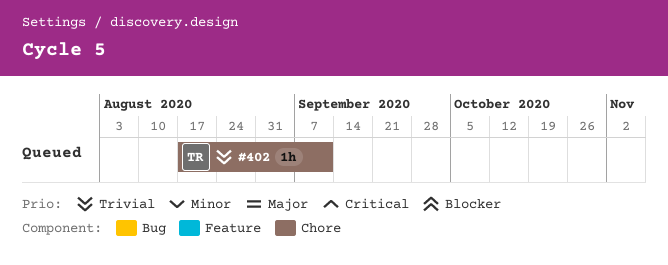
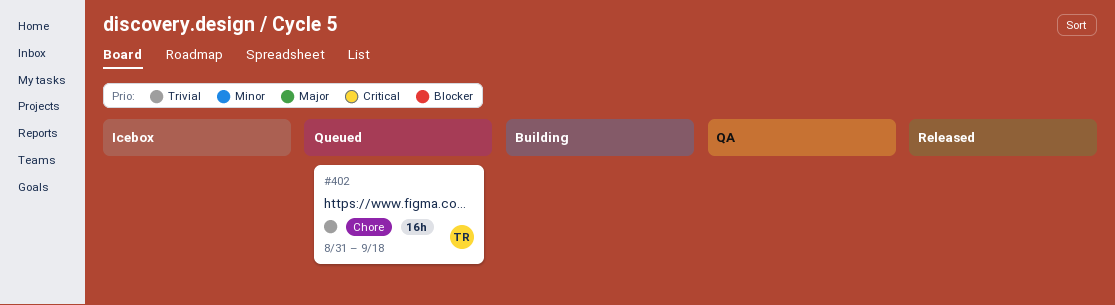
#402, estimate: 1h -> 16h
#402, start: Aug 17 -> Aug 31
#402, due: Sep 11 -> Sep 18

